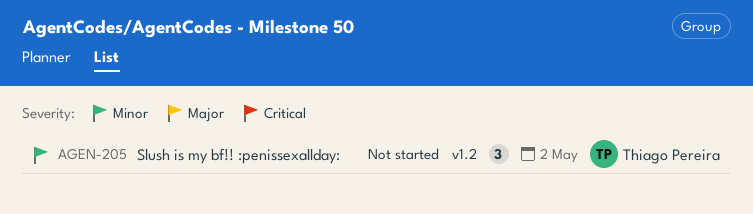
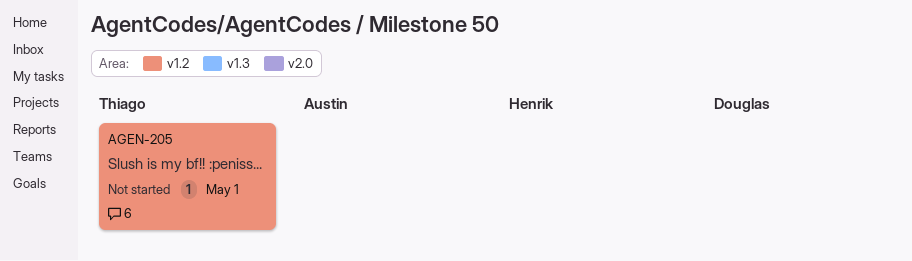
AGEN-205, estimate: 3 -> 1
AGEN-205, due: May 2 -> May 1

